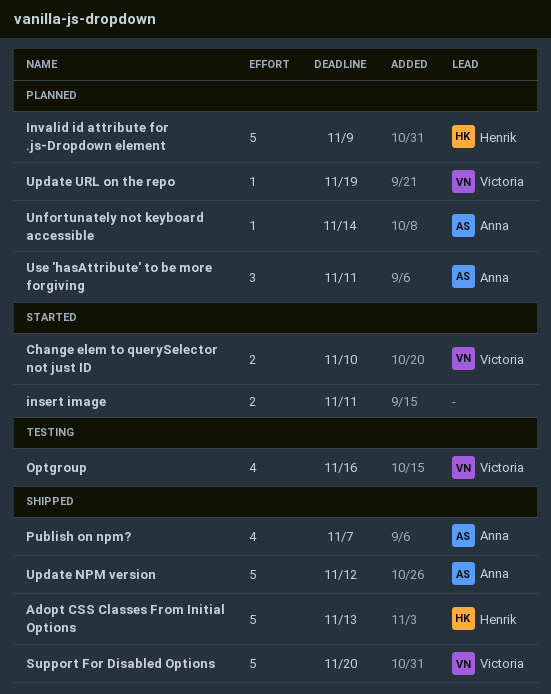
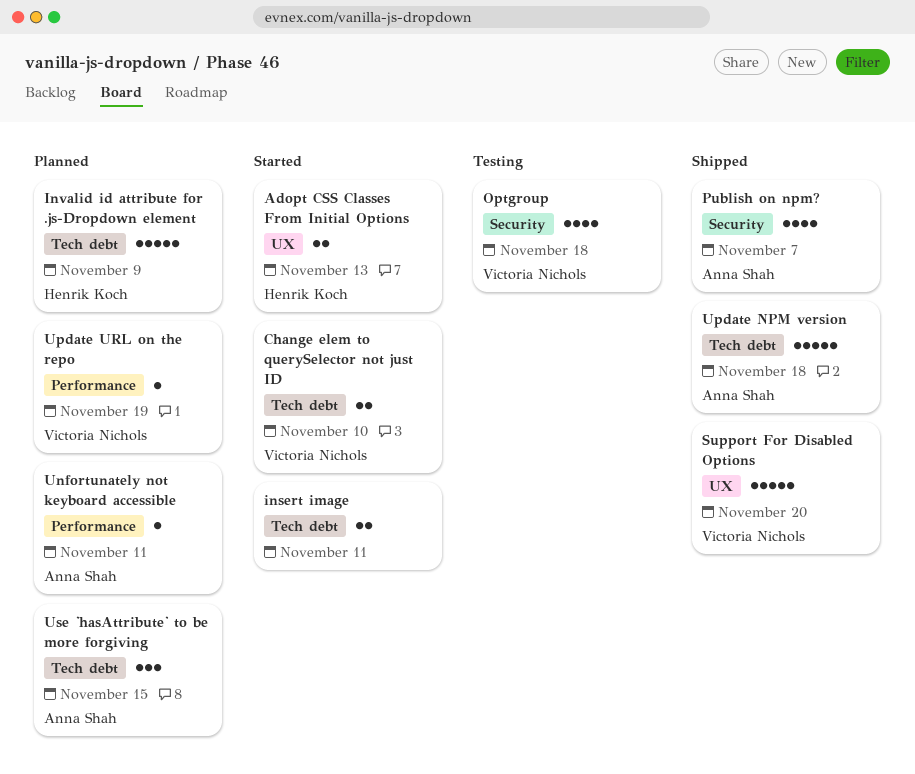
Adopt CSS Classes From Initial Options, status: Shipped -> Started
Adopt CSS Classes From Initial Options, estimate: 5 -> 2
Optgroup, due: Nov 16 -> Nov 18
Unfortunately not keyboard accessible, due: Nov 14 -> Nov 11
Update NPM version, due: Nov 12 -> Nov 18
Use 'hasAttribute' to be more forgiving, due: Nov 11 -> Nov 15

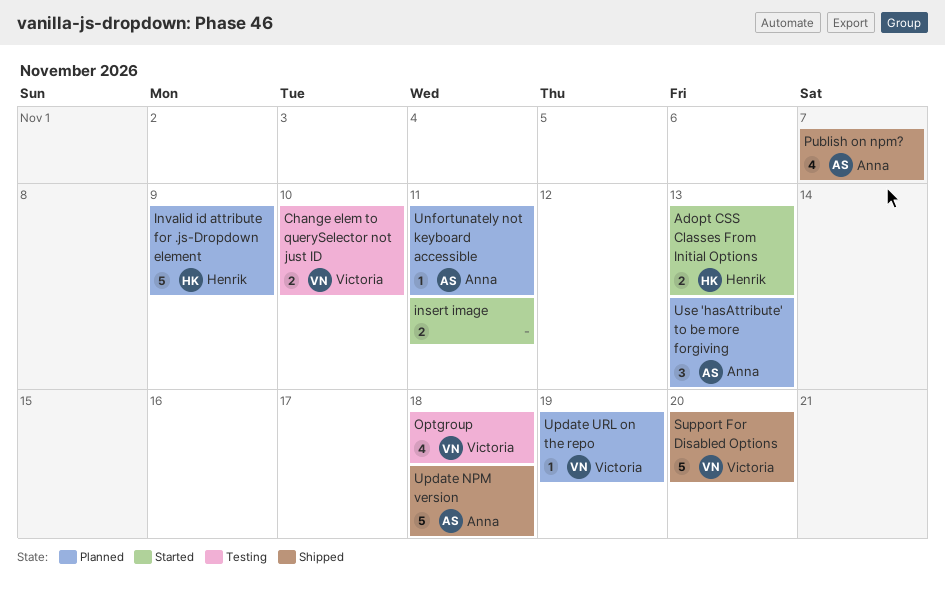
Change elem to querySelector not just ID, status: Started -> Testing
Use 'hasAttribute' to be more forgiving, due: Nov 15 -> Nov 13

